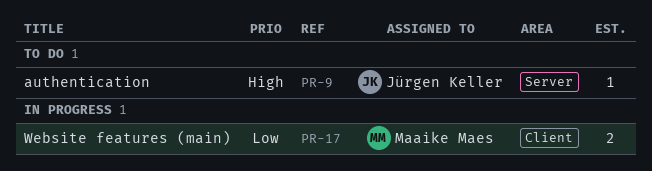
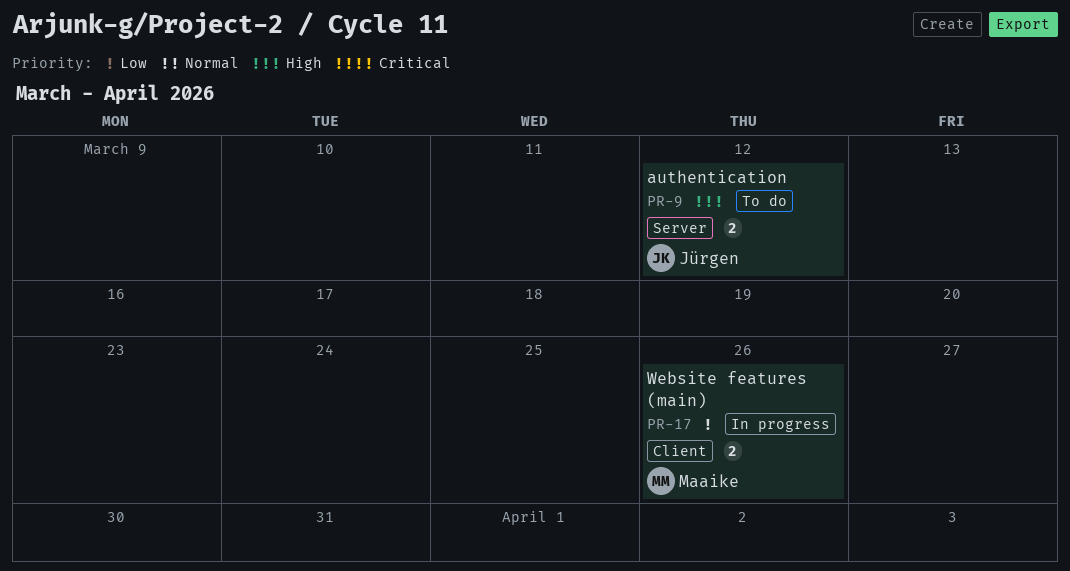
PR-9, estimate: 1 -> 2

